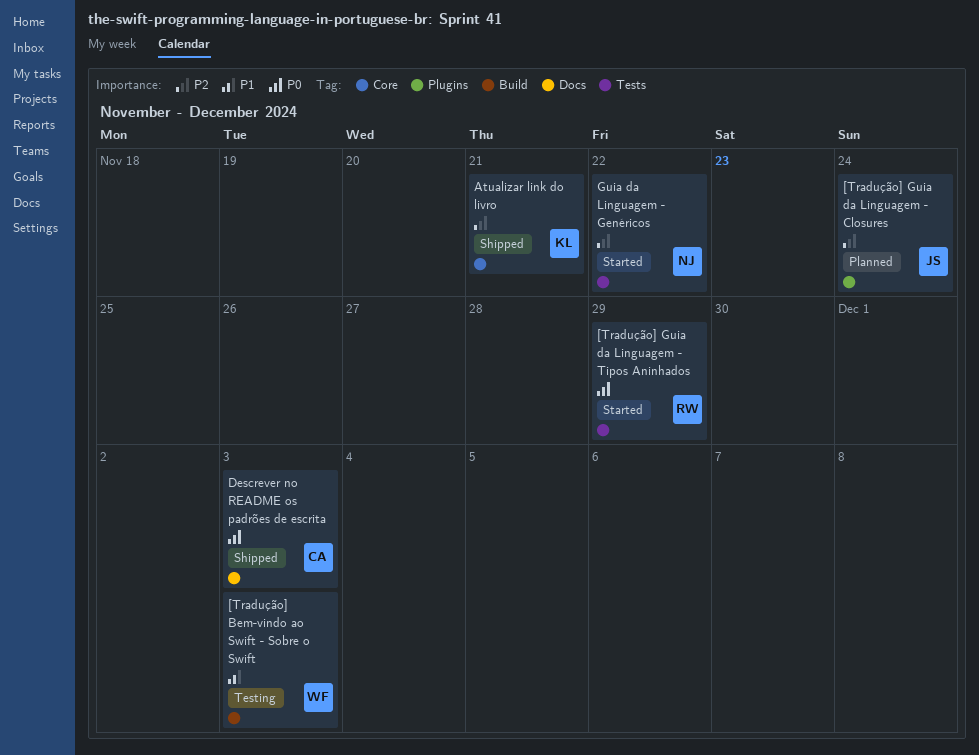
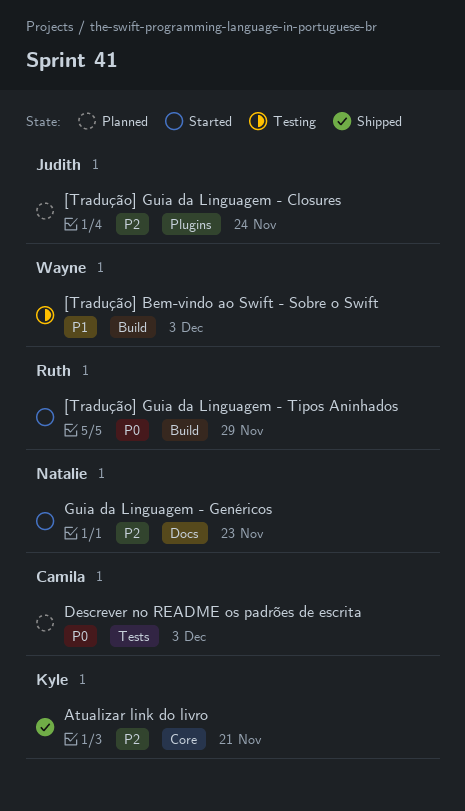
[Tradução] Guia da Linguagem - Tipos Aninhados, label: Tests -> Build
Descrever no README os padrões de escrita, status: Shipped -> Planned
Descrever no README os padrões de escrita, label: Docs -> Tests
Guia da Linguagem - Genéricos, label: Tests -> Docs
Guia da Linguagem - Genéricos, due: Nov 22 -> Nov 23

